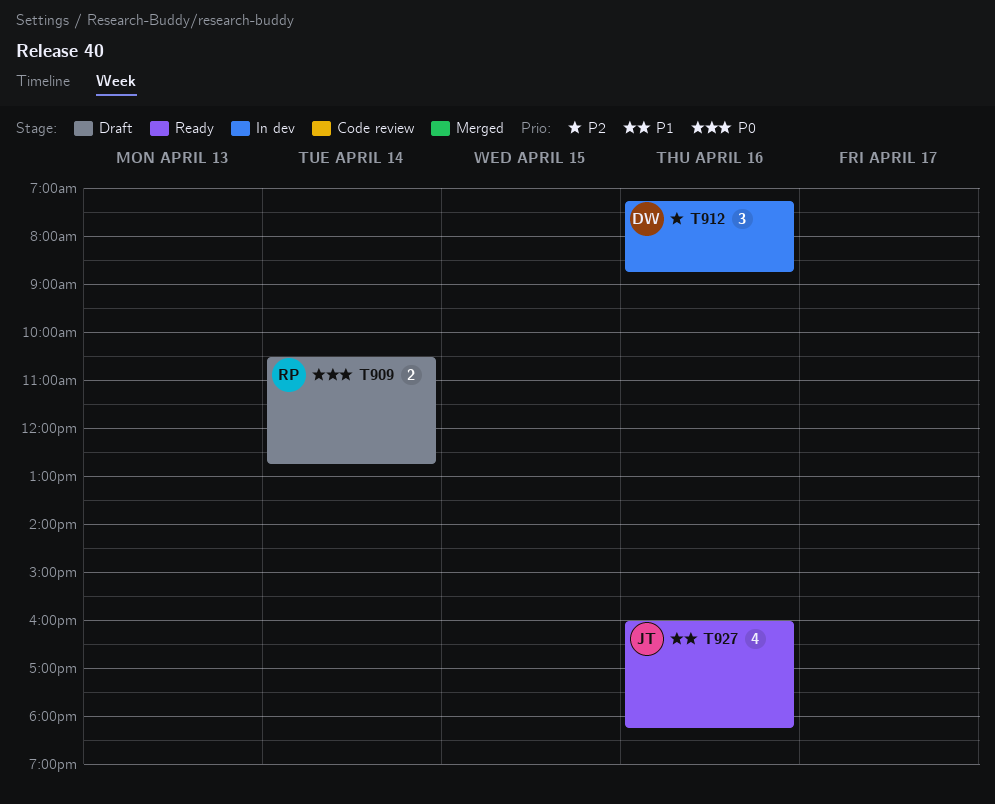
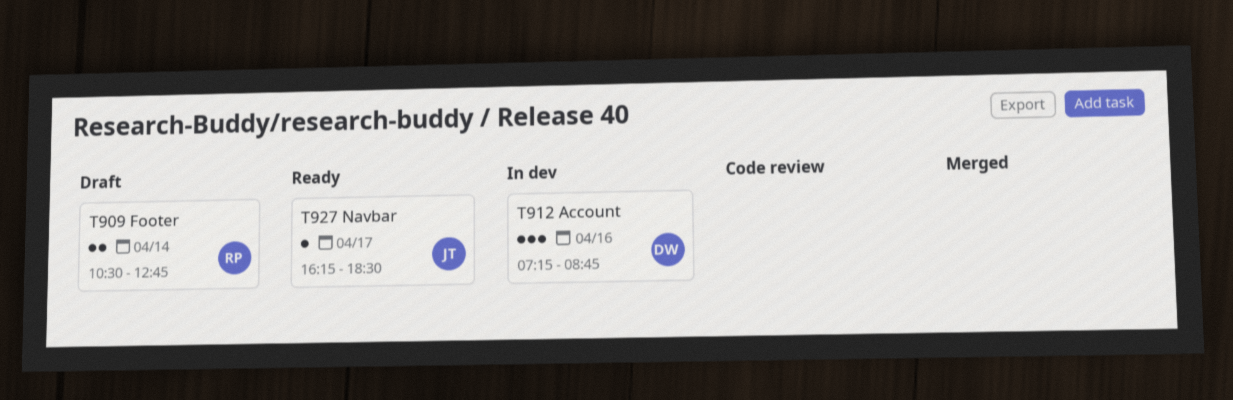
T927, estimate: 4 -> 1
T927, day: Apr 16 -> Apr 17
T927, begins: 16:00 -> 16:15
T927, ends: 18:15 -> 18:30

